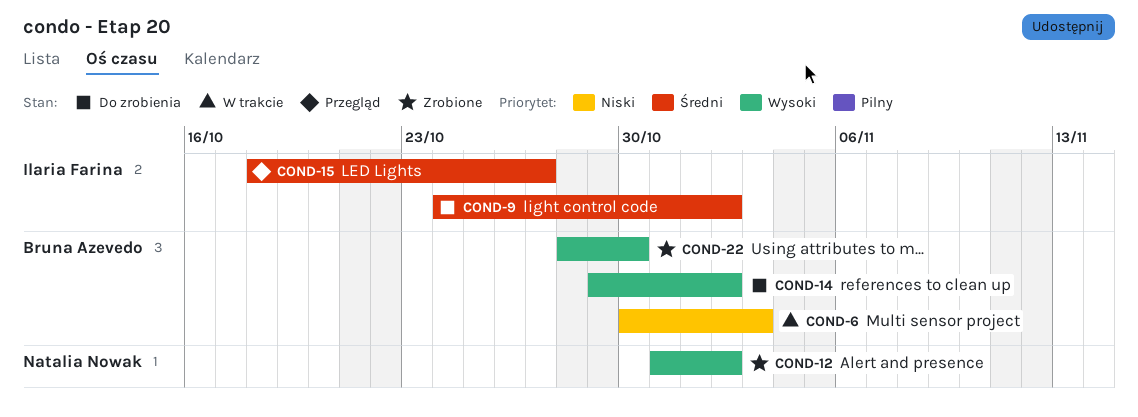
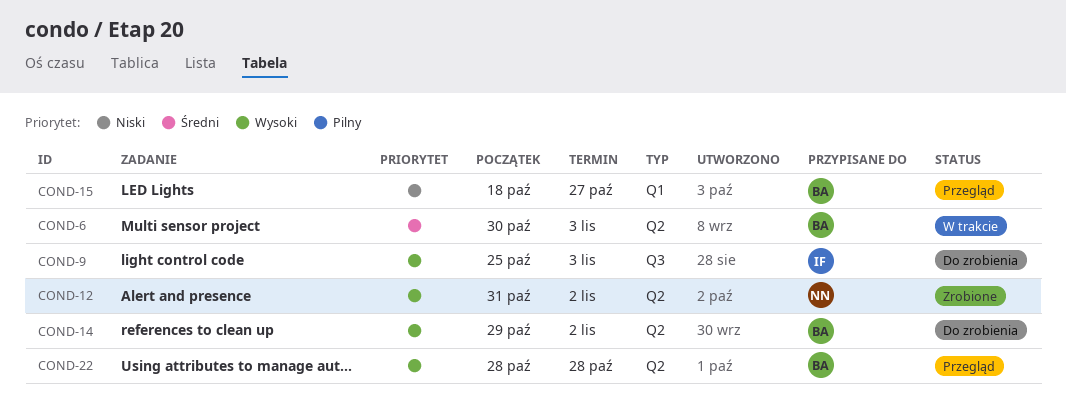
COND-6, priority: Niski -> Średni
COND-9, priority: Średni -> Wysoki
COND-9, start: Oct 24 -> Oct 25
COND-9, due: Nov 2 -> Nov 3
COND-15, owner: Ilaria Farina -> Bruna Azevedo
COND-15, priority: Średni -> Niski
COND-22, status: Zrobione -> Przegląd
COND-22, due: Oct 30 -> Oct 28

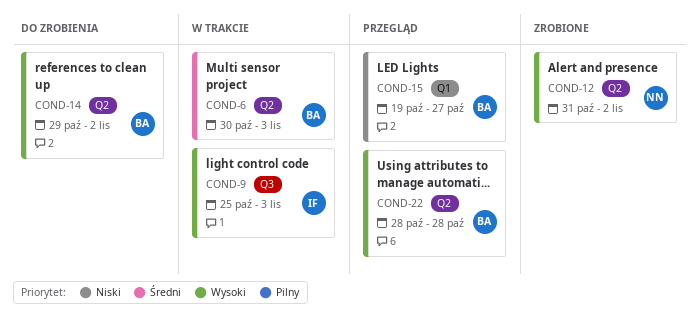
COND-9, status: Do zrobienia -> W trakcie
COND-15, start: Oct 18 -> Oct 19

